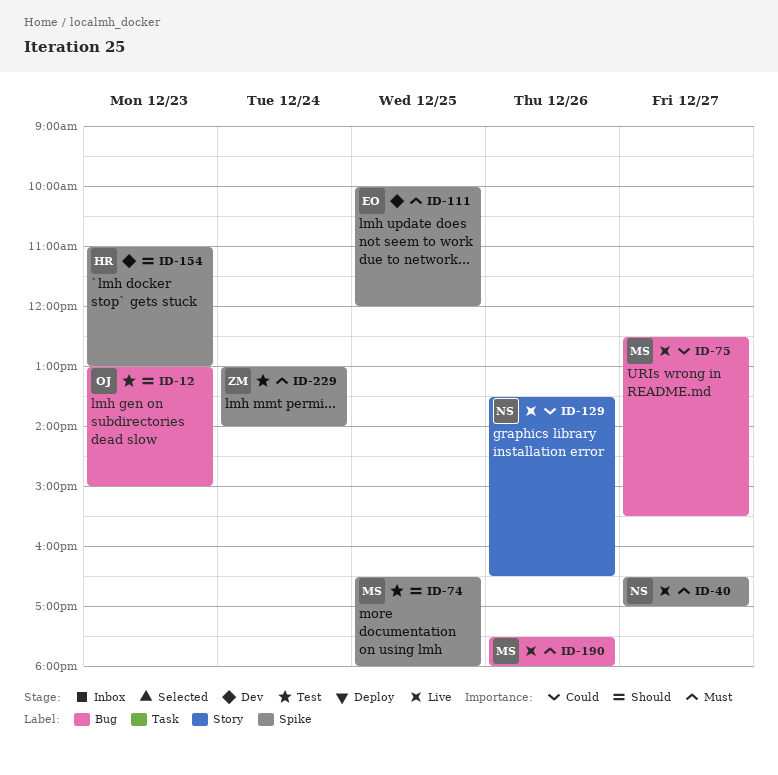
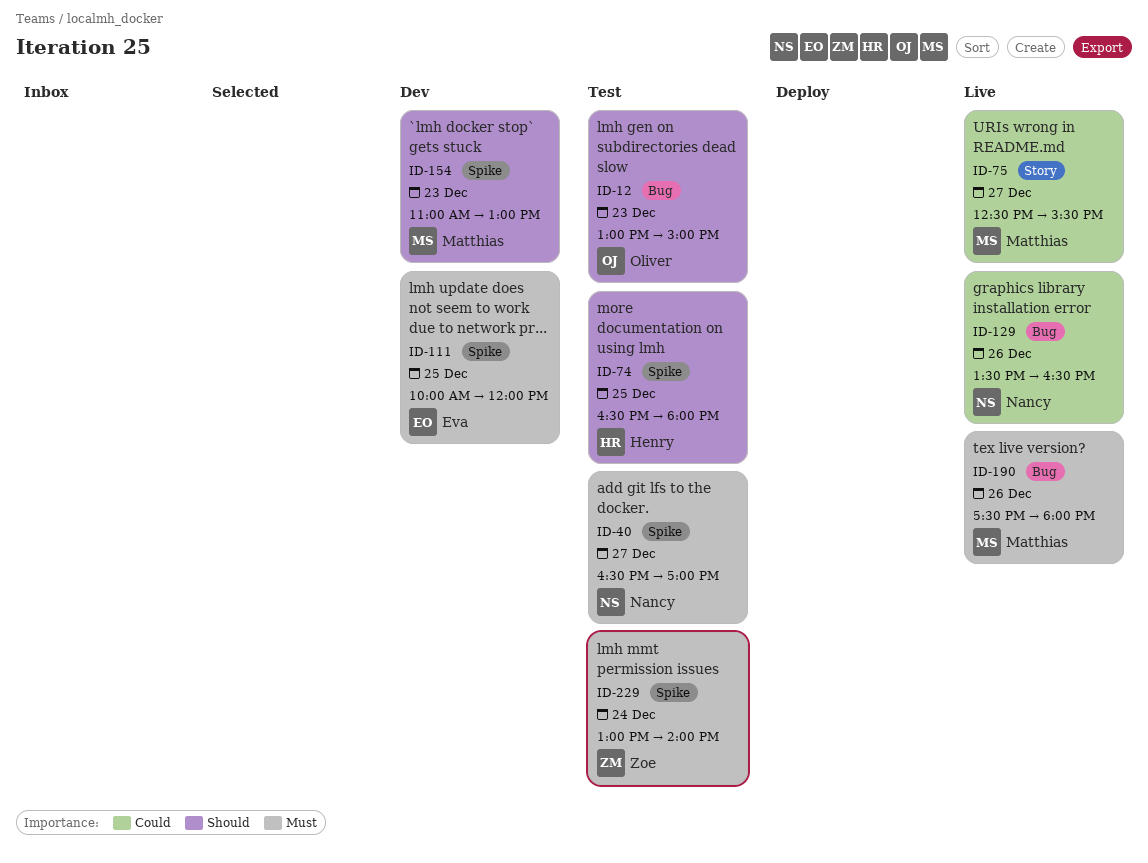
ID-40, status: Live -> Test
ID-74, owner: Matthias -> Henry
ID-75, label: Bug -> Story
ID-129, label: Story -> Bug
ID-154, owner: Henry -> Matthias

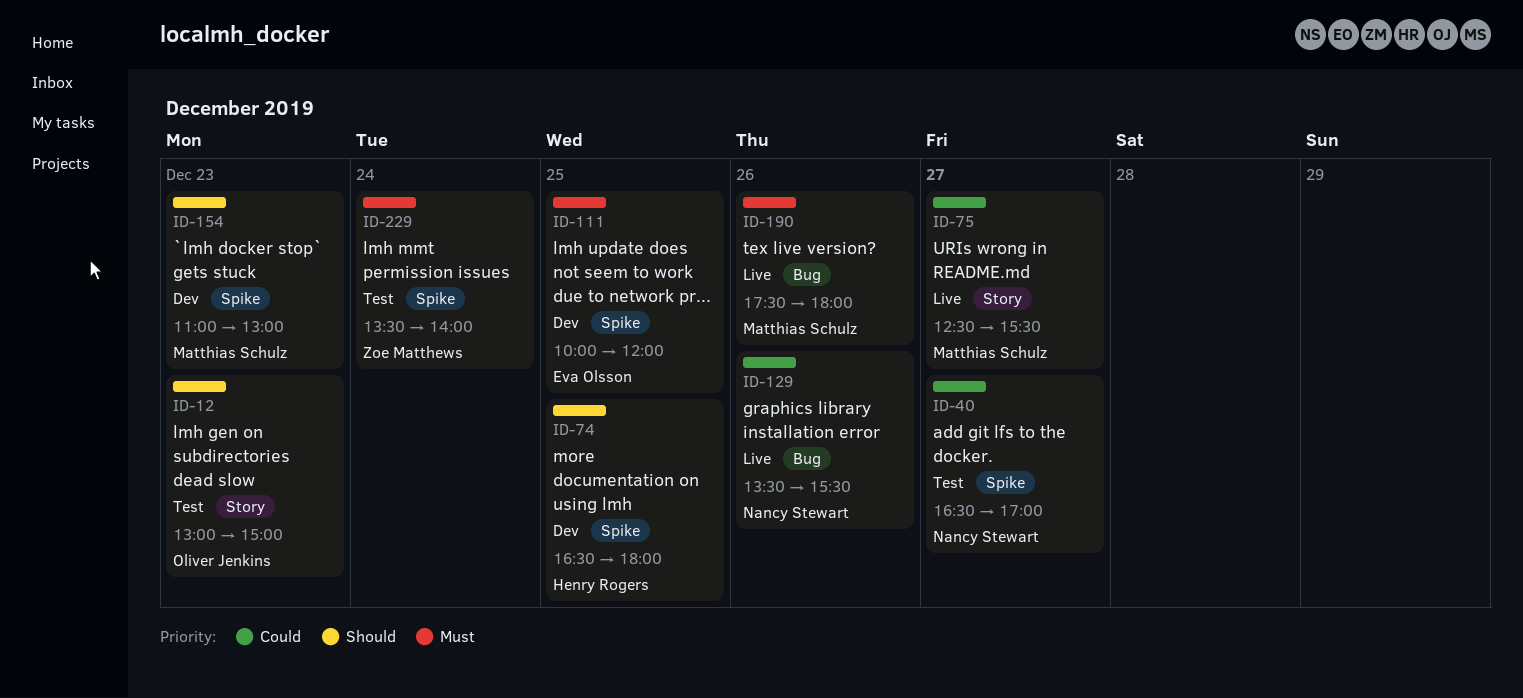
ID-12, label: Bug -> Story
ID-40, priority: Must -> Could
ID-74, status: Test -> Dev
ID-129, ends: 16:30 -> 15:30
ID-229, begins: 13:00 -> 13:30

